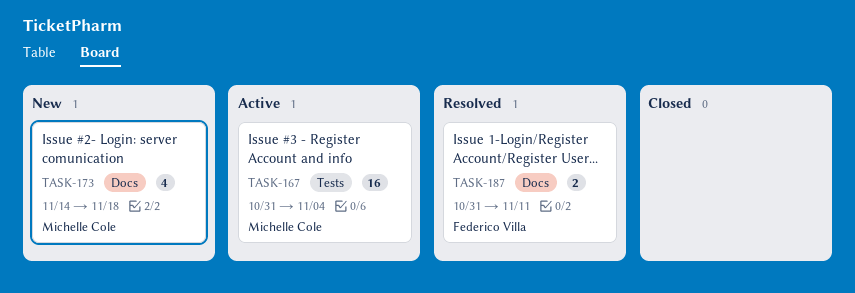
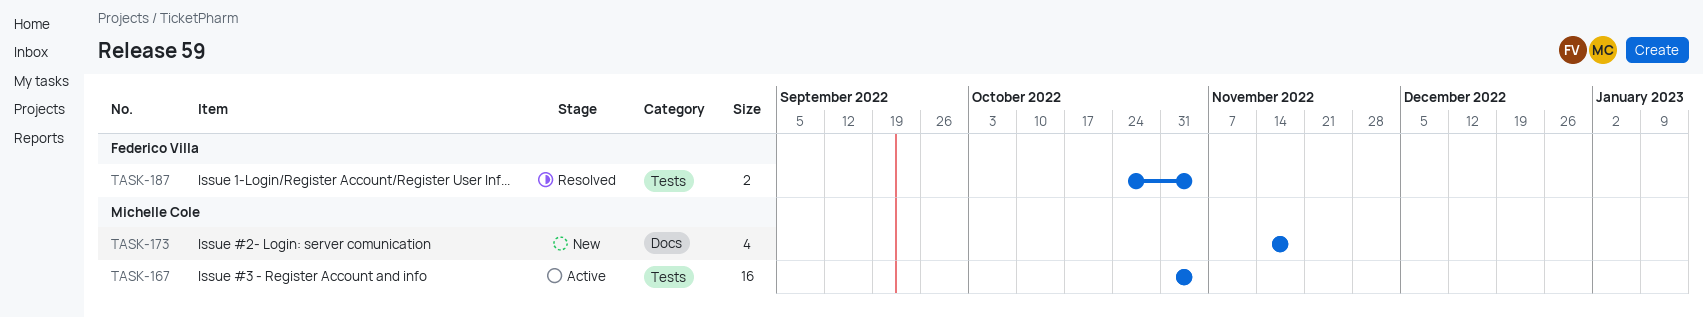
TASK-187, label: Docs -> Tests
TASK-187, start: Oct 31 -> Oct 24
TASK-187, due: Nov 11 -> Nov 4

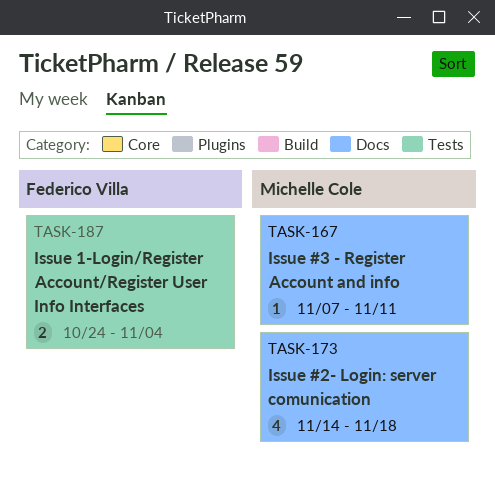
TASK-167, label: Tests -> Docs
TASK-167, estimate: 16 -> 1
TASK-167, start: Oct 31 -> Nov 7
TASK-167, due: Nov 4 -> Nov 11

